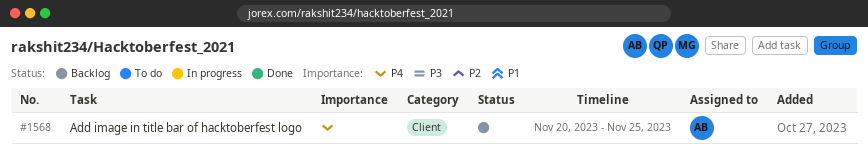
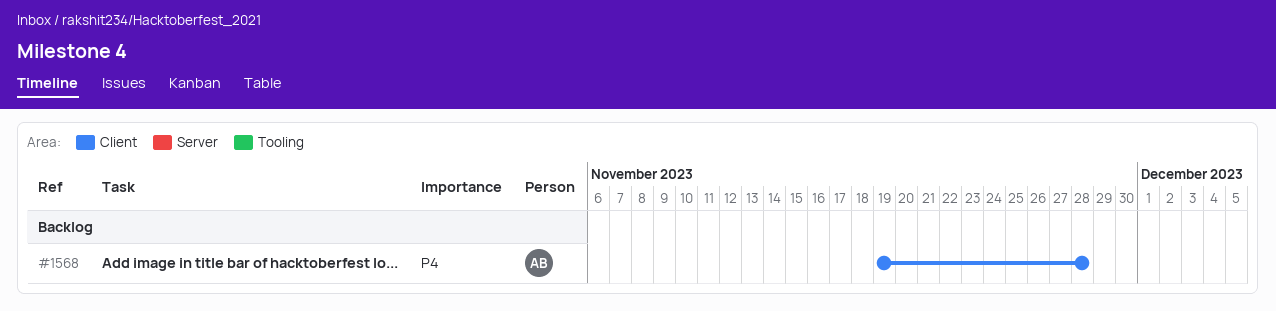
#1568, start: Nov 20 -> Nov 19
#1568, due: Nov 25 -> Nov 28

